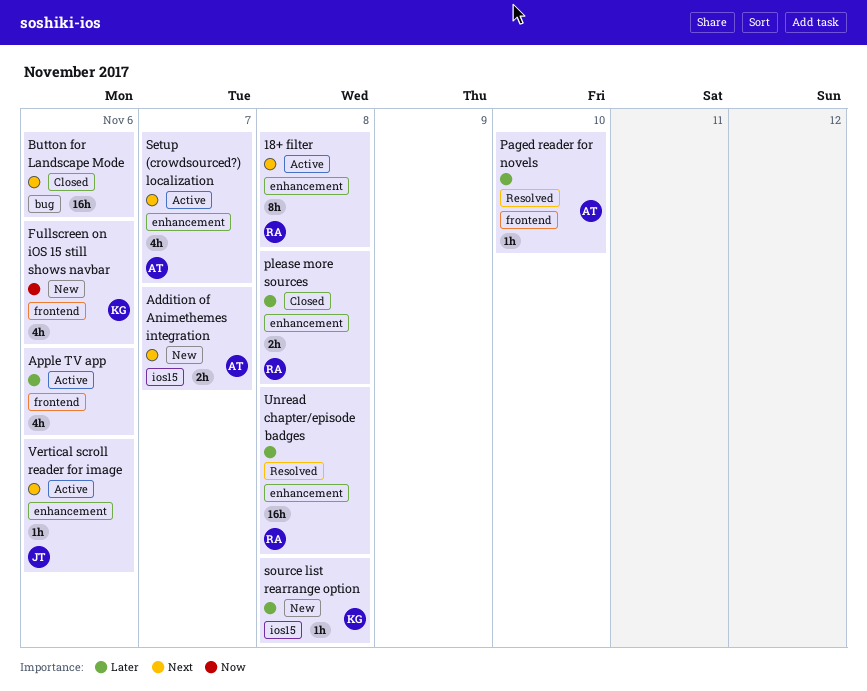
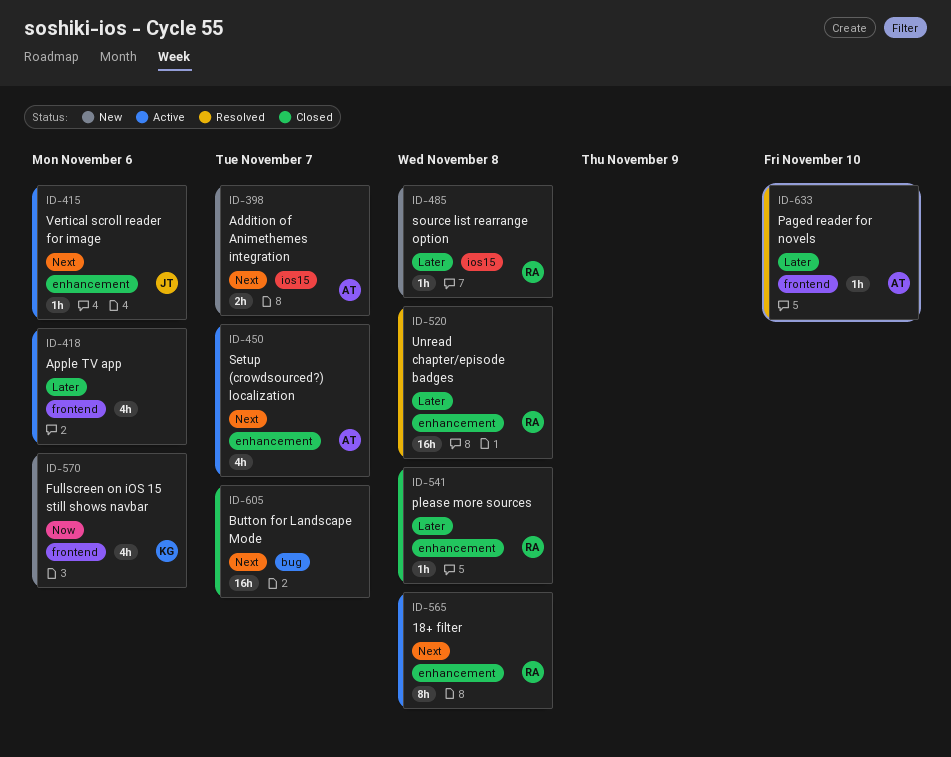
Button for Landscape Mode, due: Nov 6 -> Nov 7
please more sources, estimate: 2h -> 1h
source list rearrange option, owner: KG -> RA

